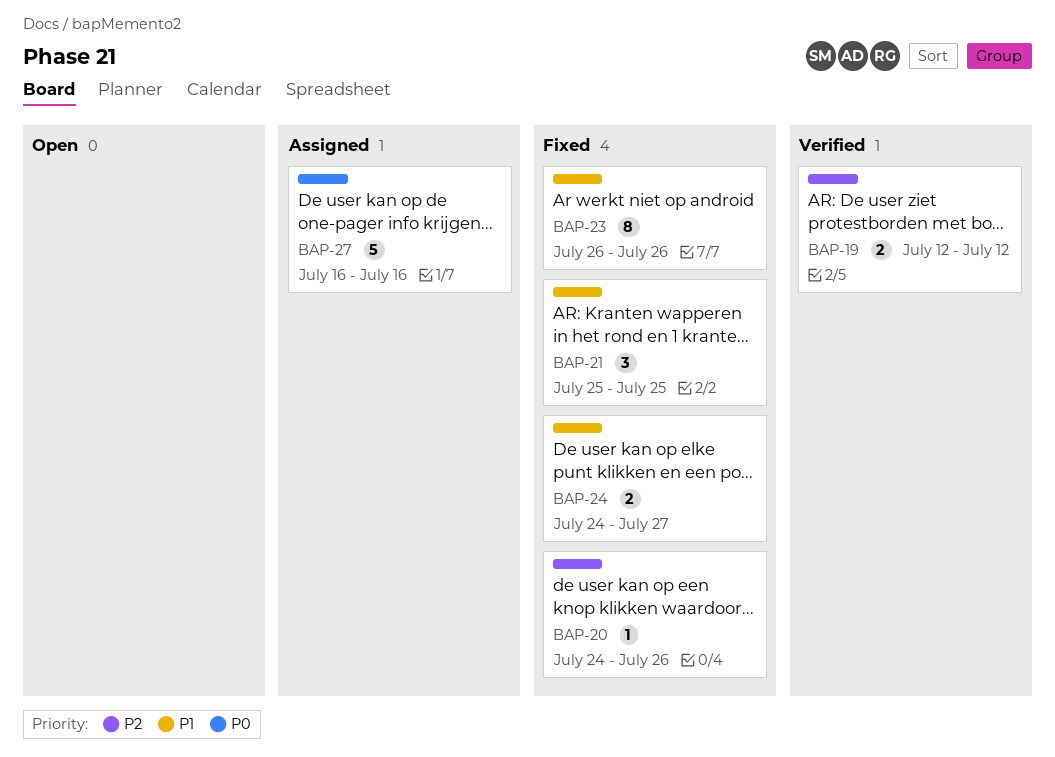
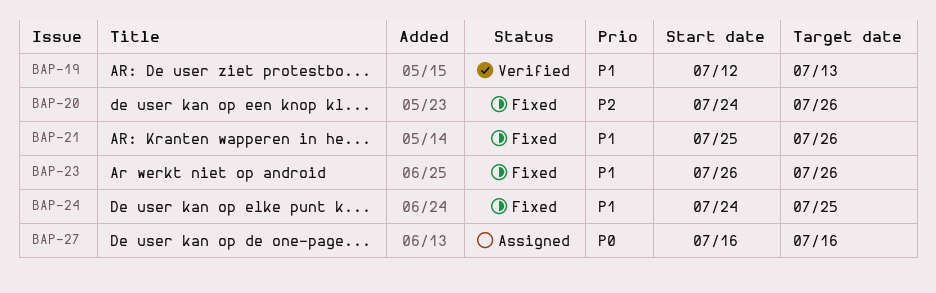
BAP-19, priority: P2 -> P1
BAP-19, due: Jul 12 -> Jul 13
BAP-21, due: Jul 25 -> Jul 26
BAP-24, due: Jul 27 -> Jul 25

